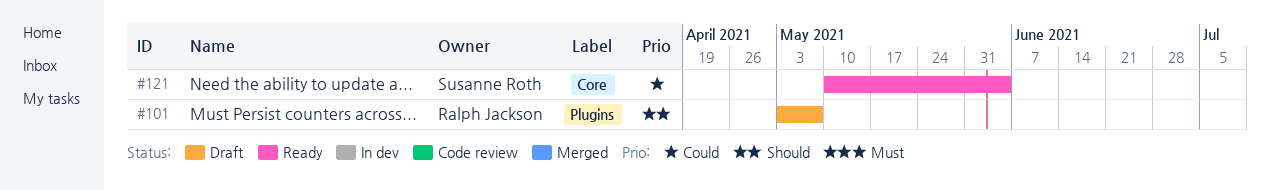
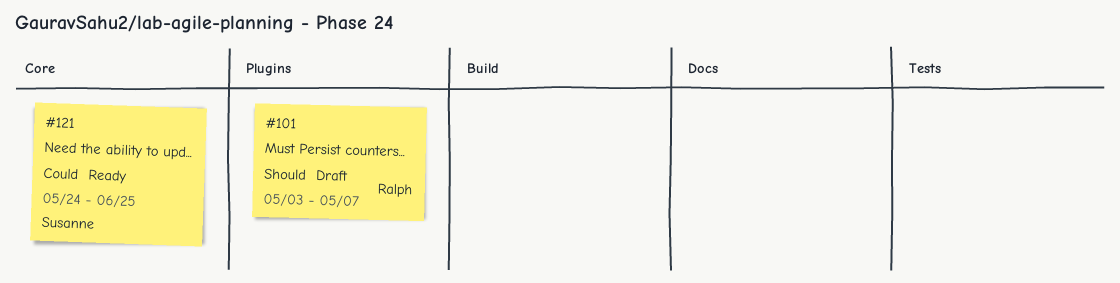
#121, start: May 10 -> May 24
#121, due: Jun 4 -> Jun 25

